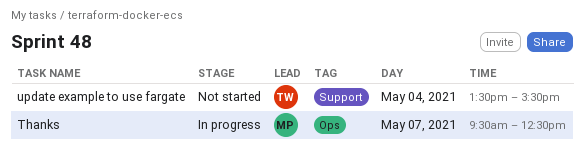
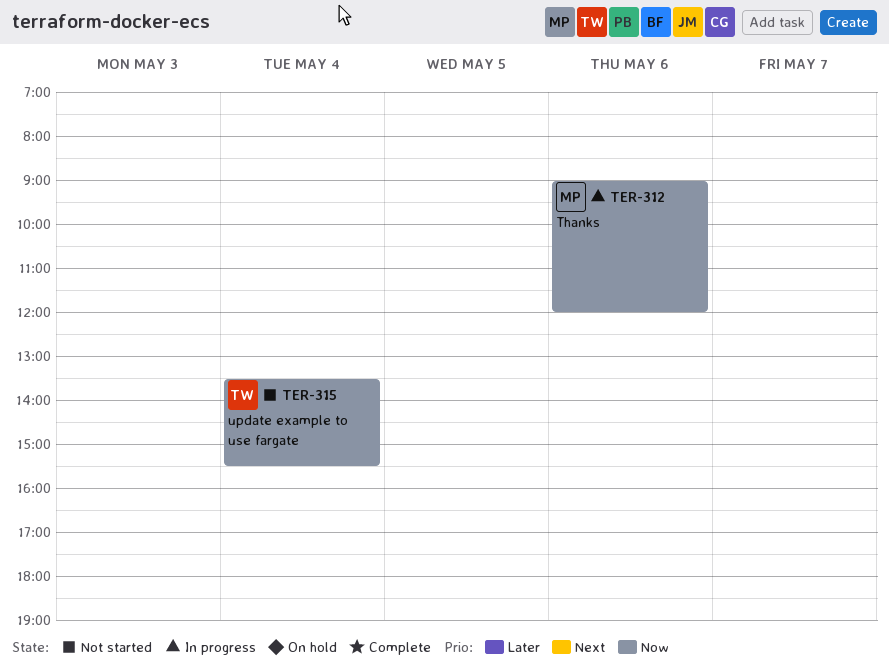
Thanks, day: May 7 -> May 6
Thanks, begins: 09:30 -> 09:00
Thanks, ends: 12:30 -> 12:00

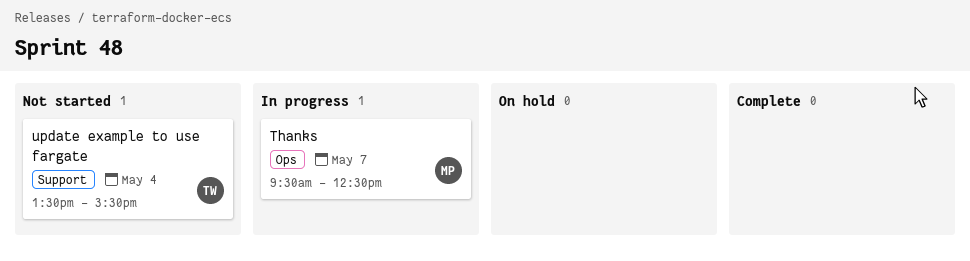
Thanks, day: May 6 -> May 7
Thanks, begins: 09:00 -> 09:30
Thanks, ends: 12:00 -> 12:30

